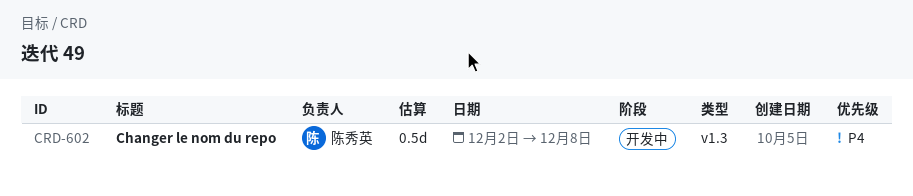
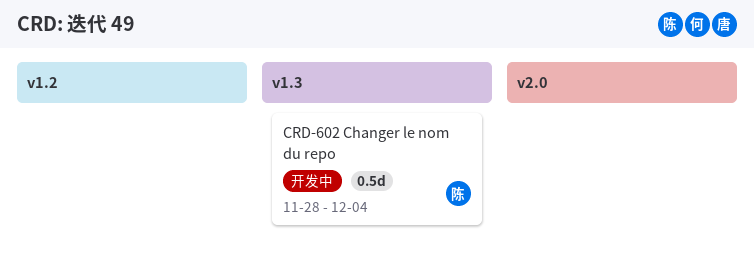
CRD-602, start: Dec 2 -> Nov 28
CRD-602, due: Dec 8 -> Dec 4

